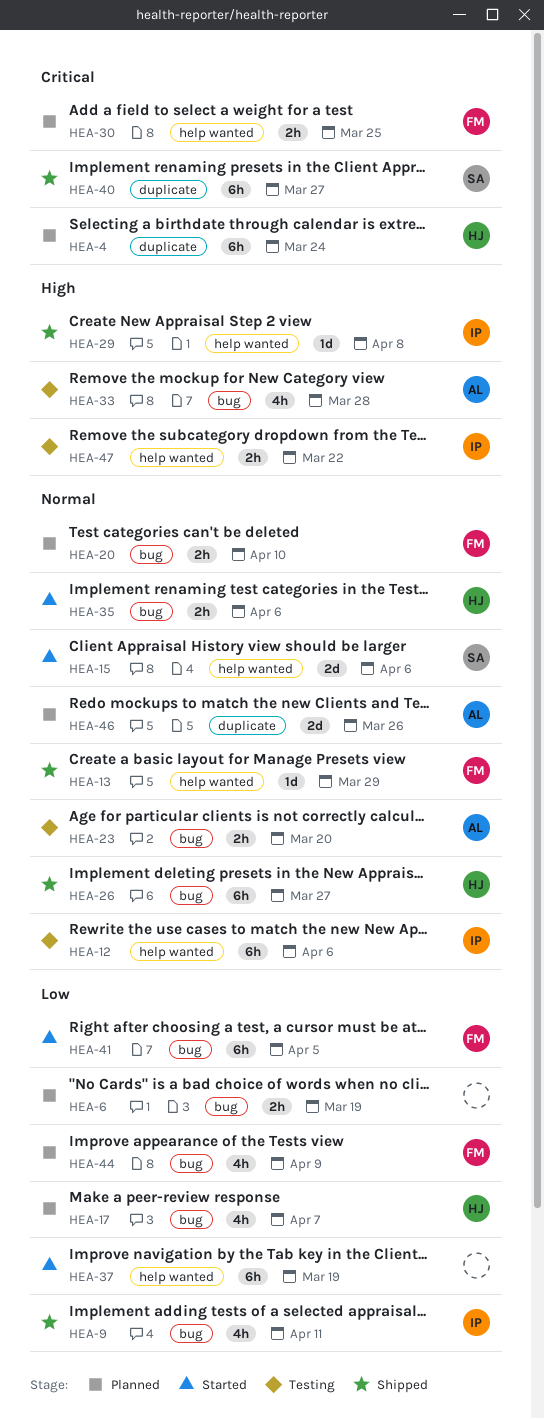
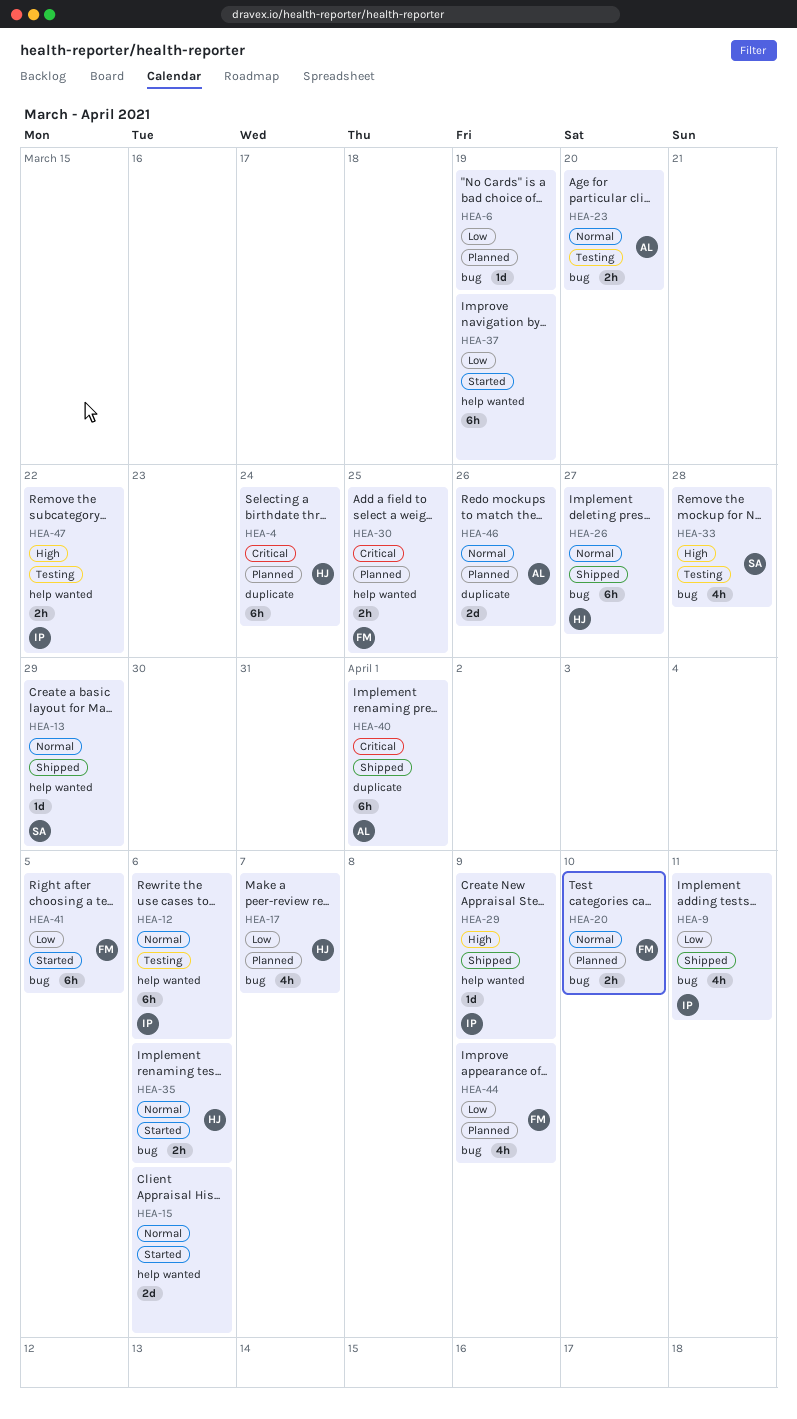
HEA-6, estimate: 2h -> 1d
HEA-13, owner: FM -> SA
HEA-15, owner: SA -> none
HEA-29, due: Apr 8 -> Apr 9
HEA-33, owner: AL -> SA
HEA-40, owner: SA -> AL
HEA-40, due: Mar 27 -> Apr 1

